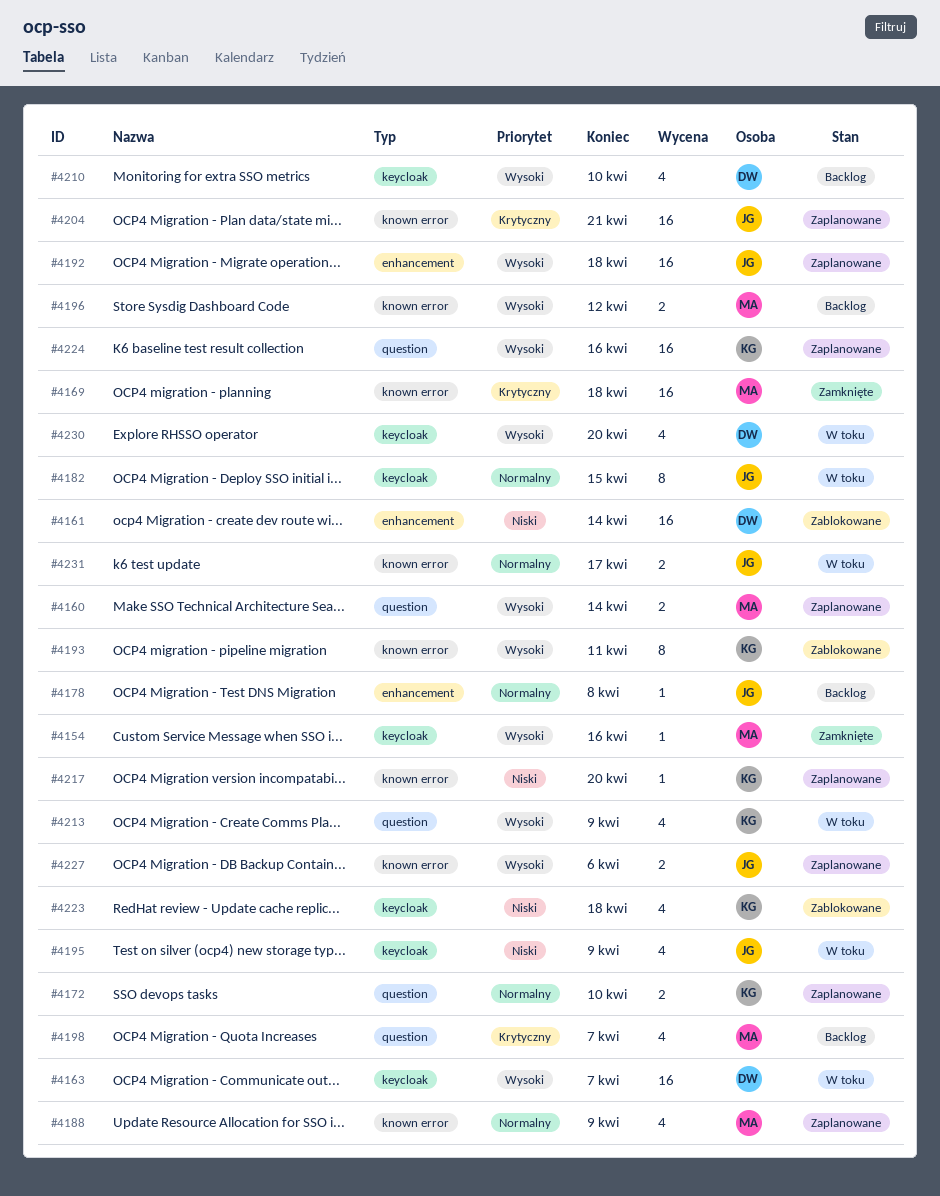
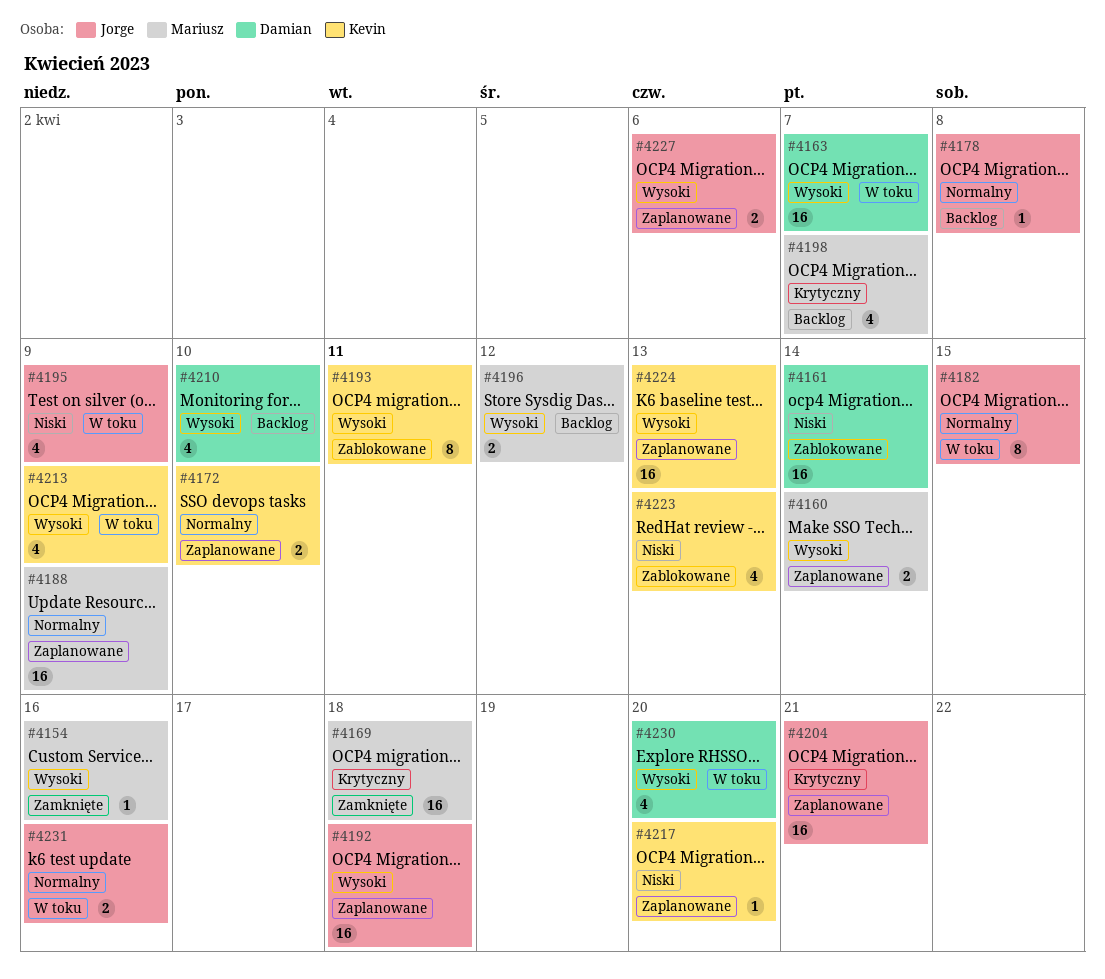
#4188, estimate: 4 -> 16
#4223, due: Apr 18 -> Apr 13
#4224, due: Apr 16 -> Apr 13
#4231, due: Apr 17 -> Apr 16

